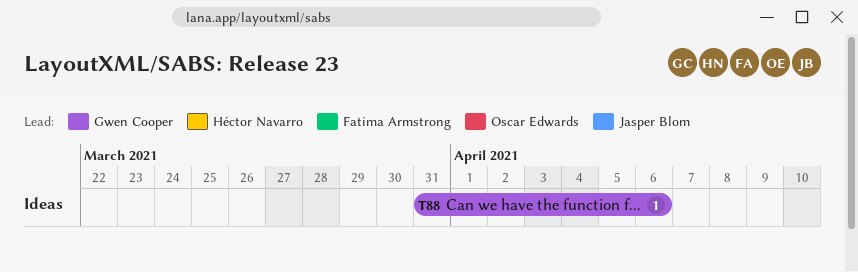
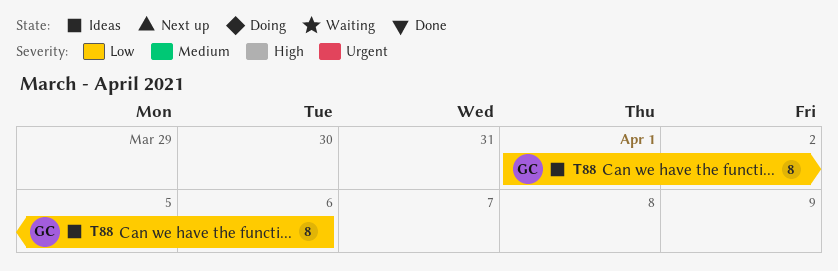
T88, estimate: 1 -> 8
T88, start: Mar 31 -> Apr 1

